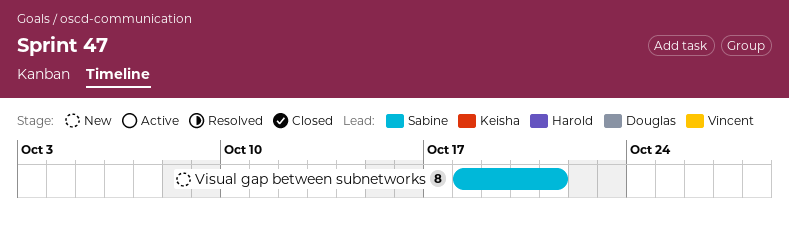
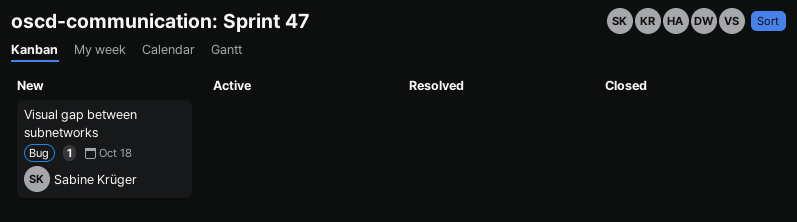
Visual gap between subnetworks, estimate: 8 -> 1
Visual gap between subnetworks, due: Oct 21 -> Oct 18

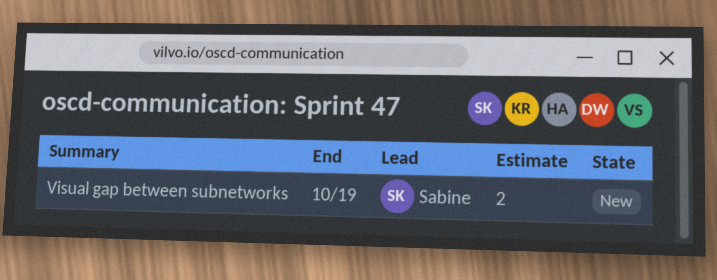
Visual gap between subnetworks, estimate: 1 -> 2
Visual gap between subnetworks, due: Oct 18 -> Oct 19

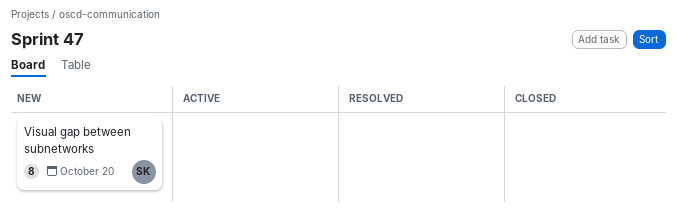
Visual gap between subnetworks, estimate: 2 -> 8
Visual gap between subnetworks, due: Oct 19 -> Oct 20

